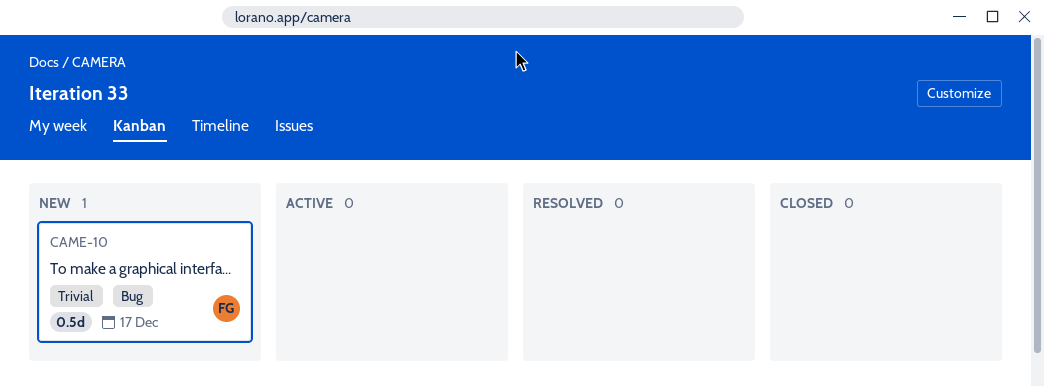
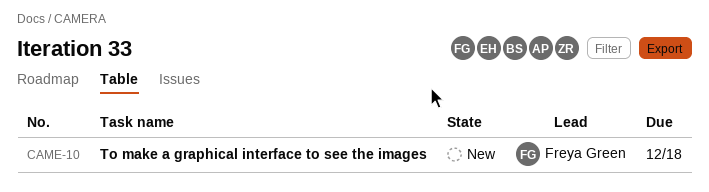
CAME-10, due: Dec 17 -> Dec 18

